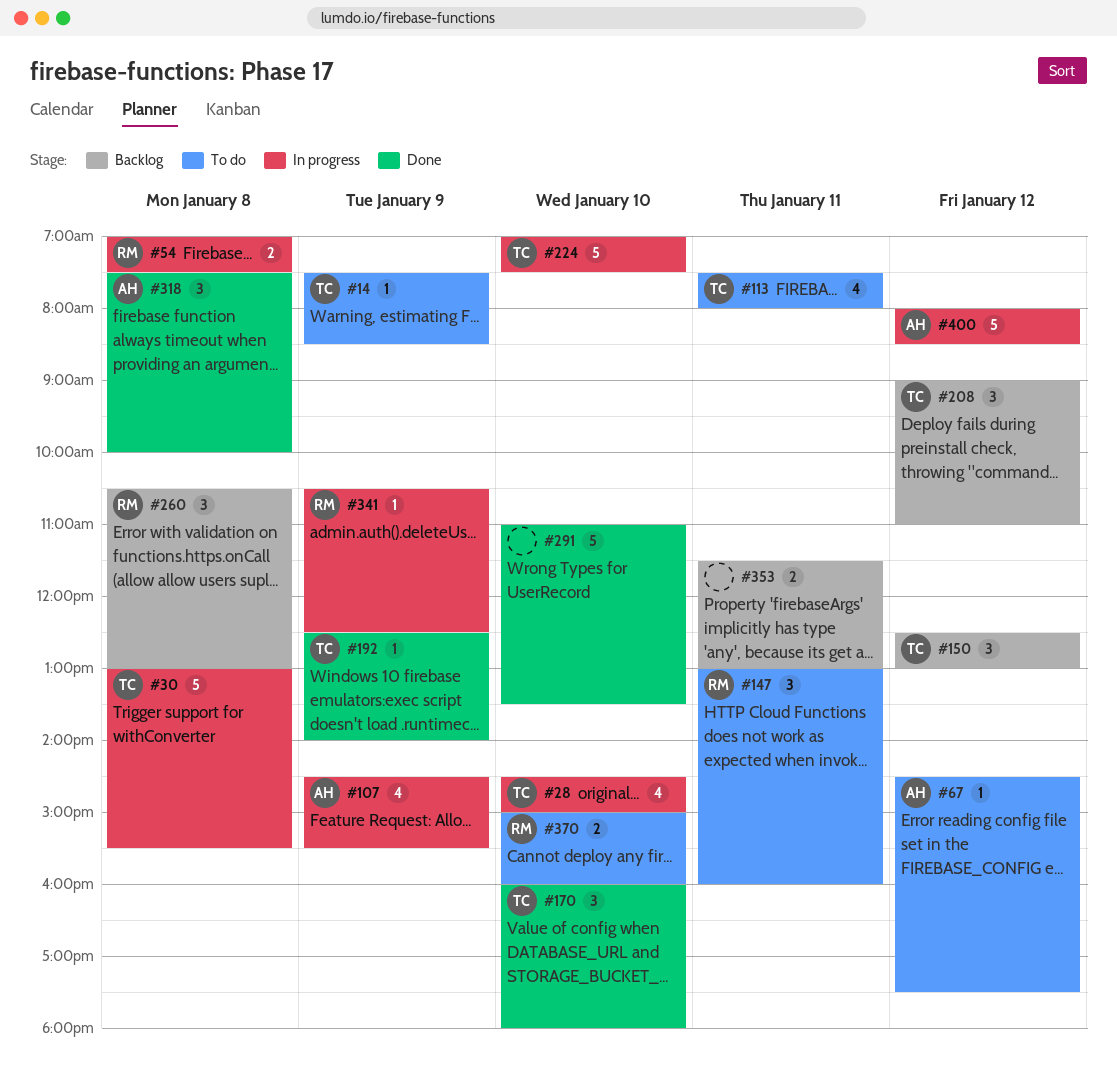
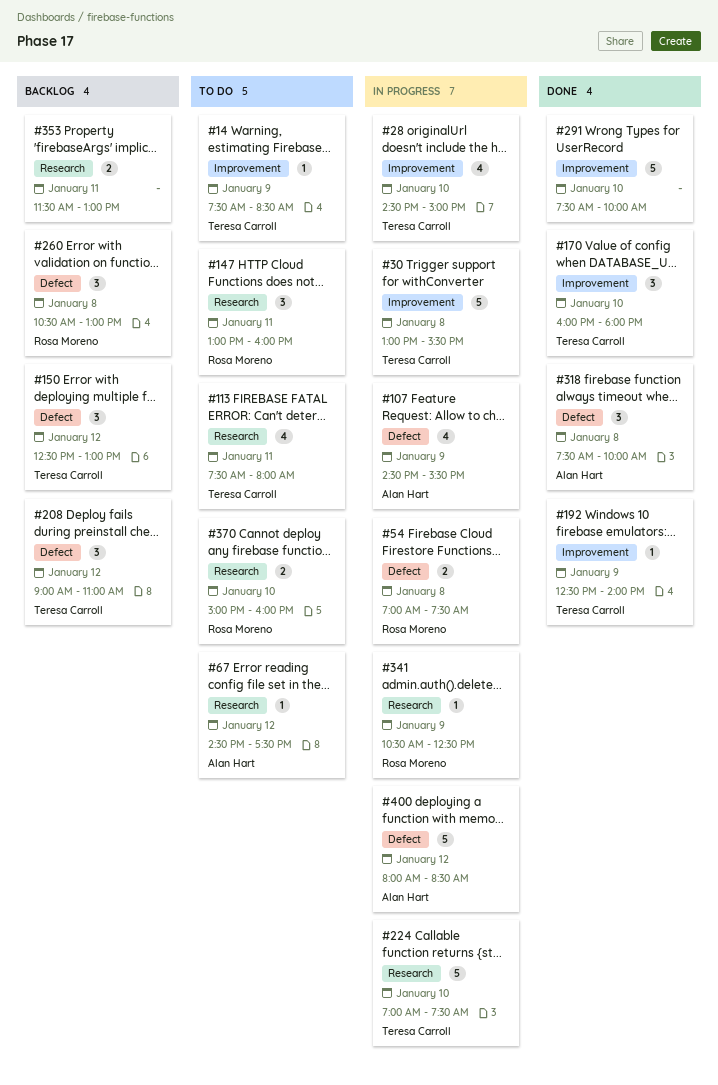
#291, begins: 11:00 -> 07:30
#291, ends: 13:30 -> 10:00

